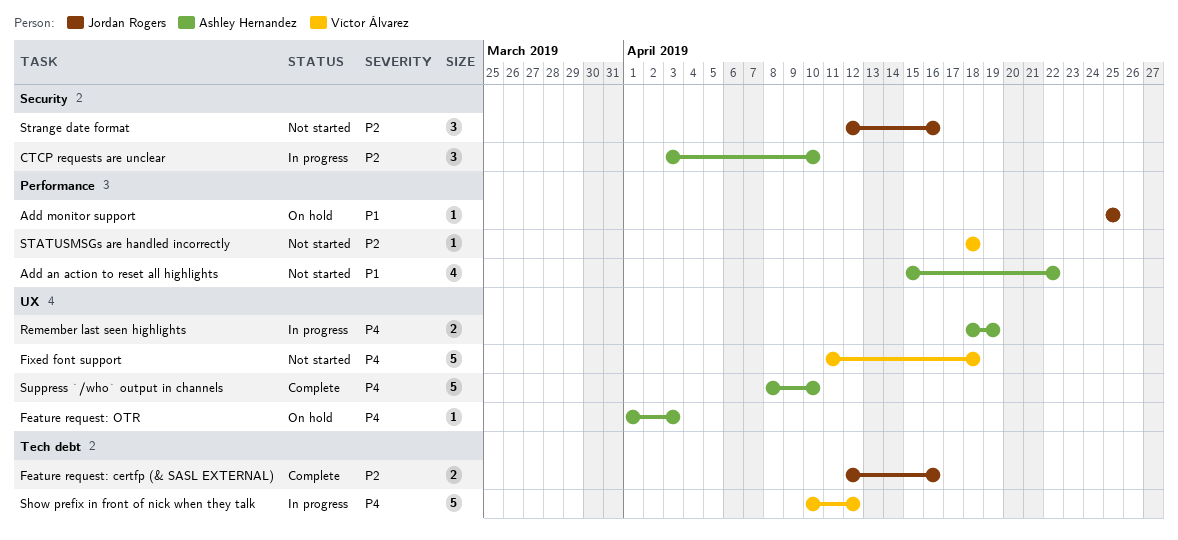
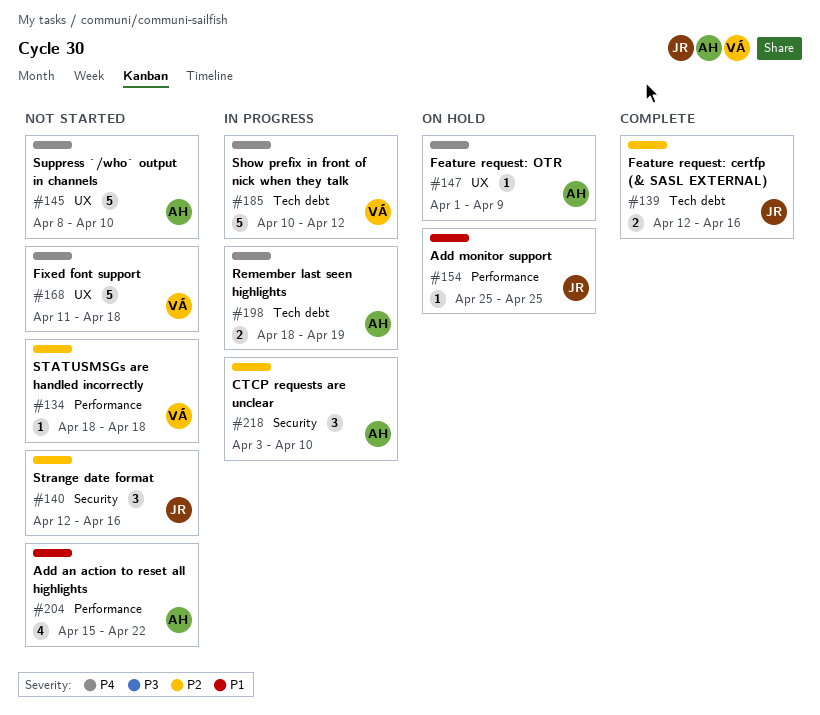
Feature request: OTR, due: Apr 3 -> Apr 9
Remember last seen highlights, label: UX -> Tech debt
Suppress `/who` output in channels, status: Complete -> Not started

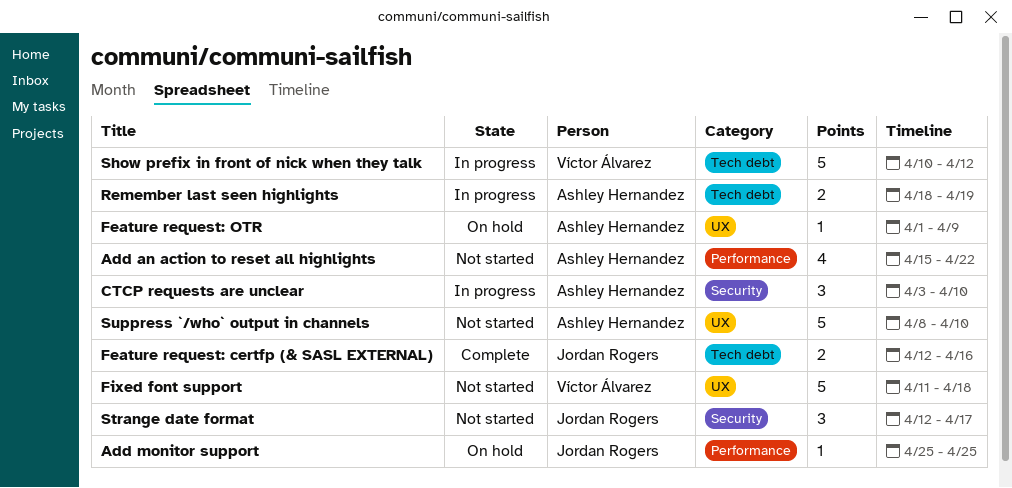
STATUSMSGs are handled incorrectly: present -> none
Strange date format, due: Apr 16 -> Apr 17

